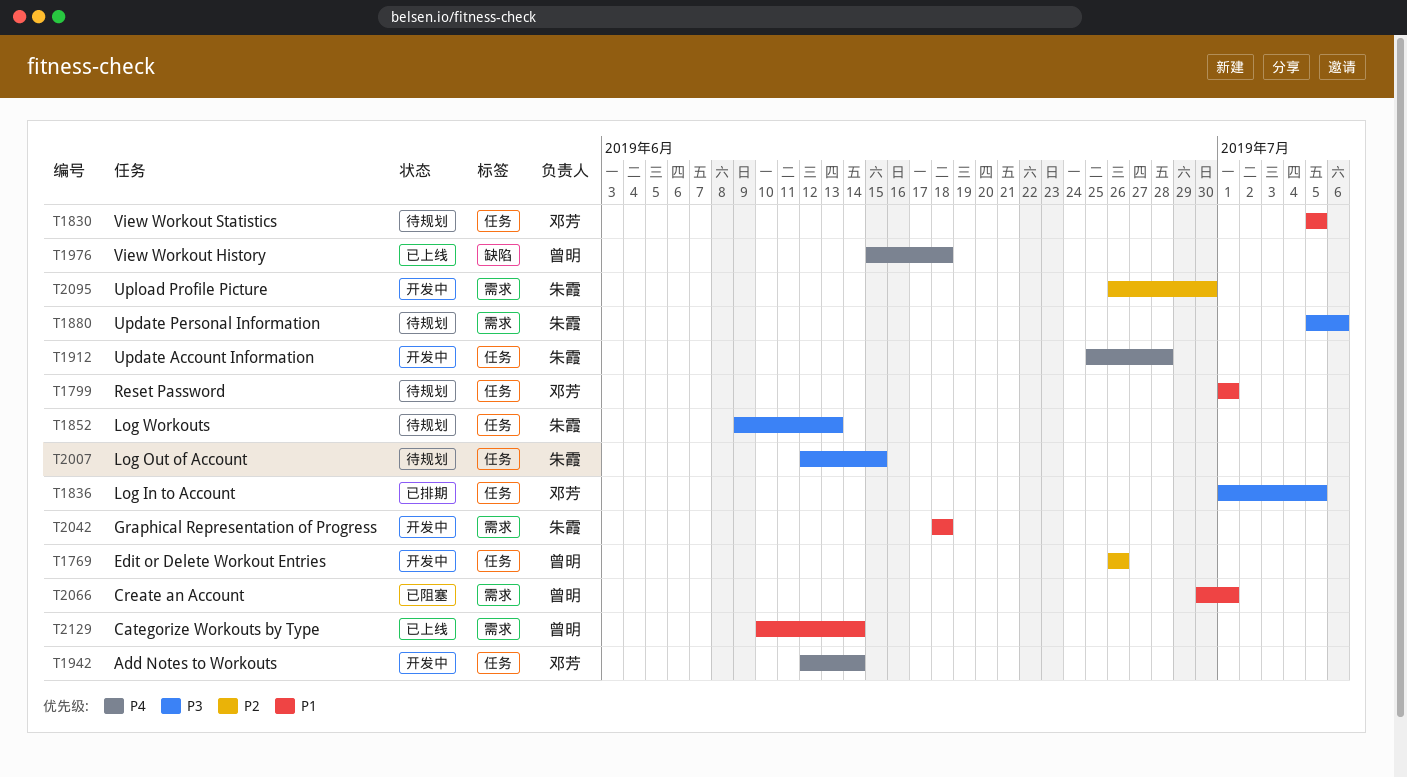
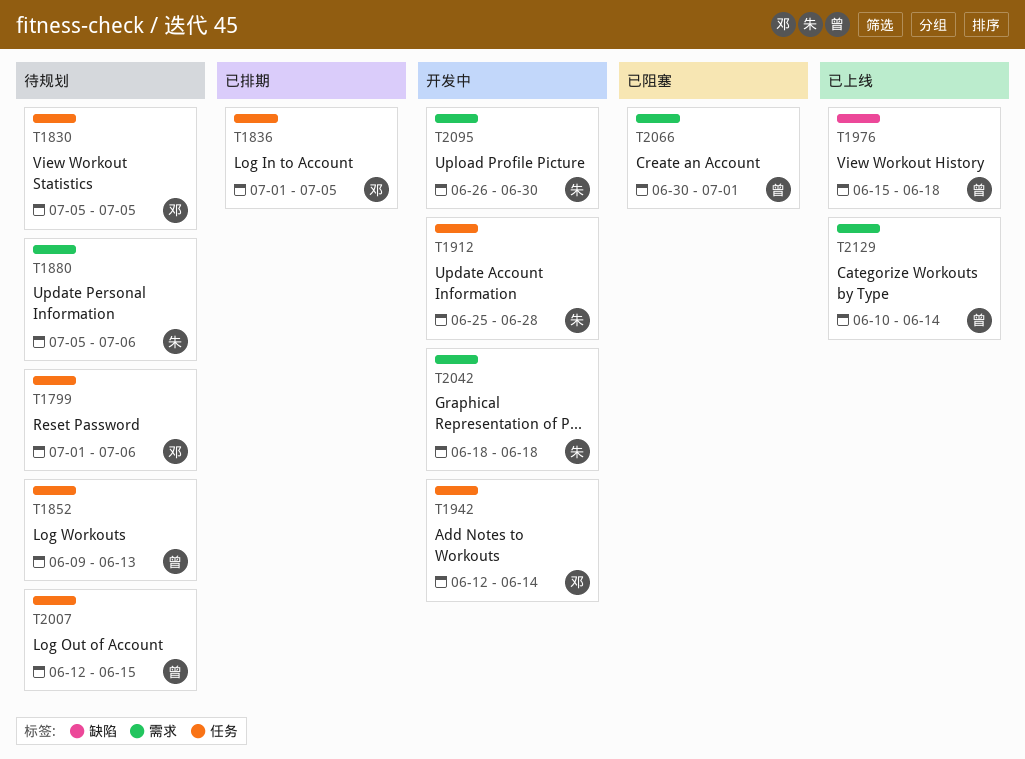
T1769: present -> none
T1799, due: Jul 1 -> Jul 6
T1852, owner: 朱霞 -> 曾明
T2007, owner: 朱霞 -> 曾明

